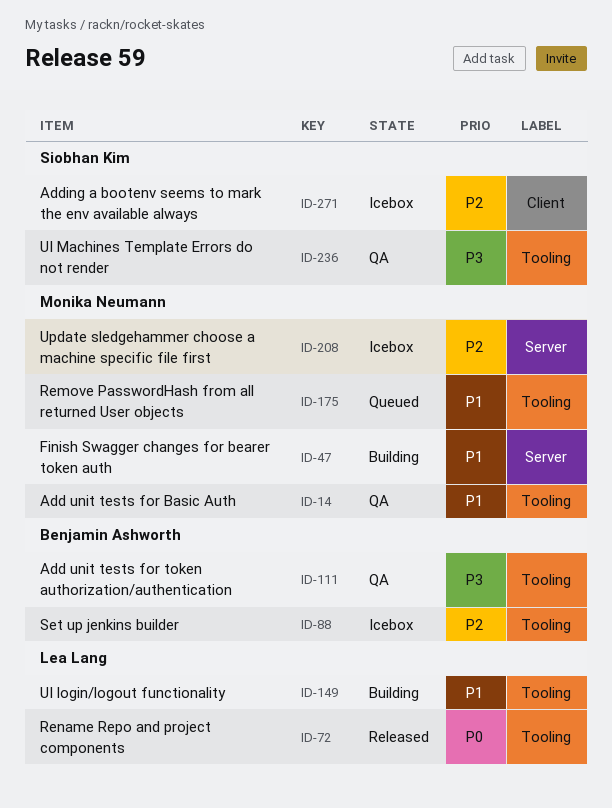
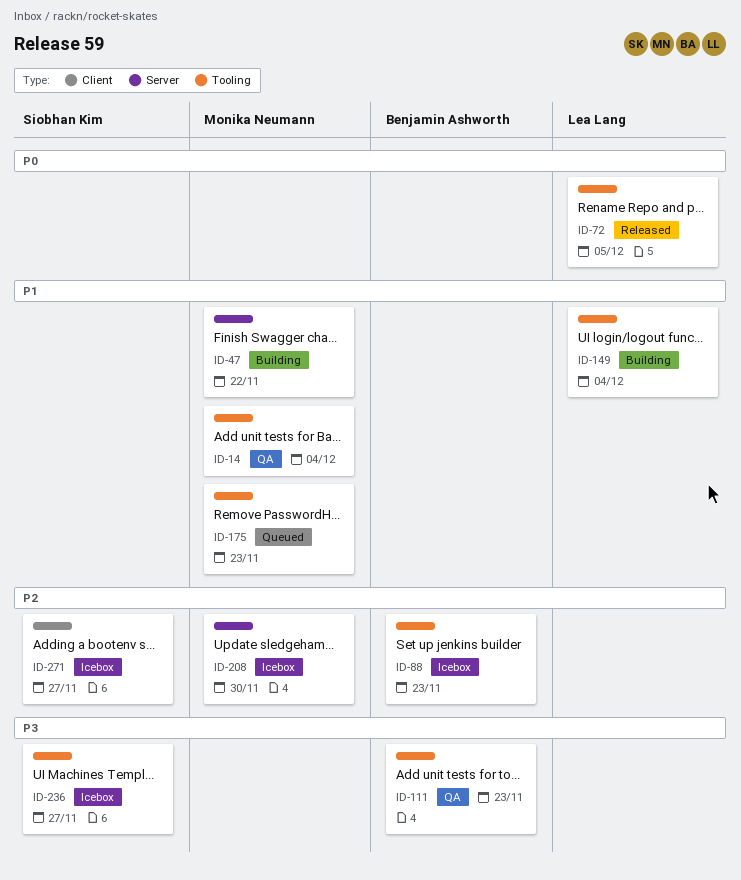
ID-236, status: QA -> Icebox

